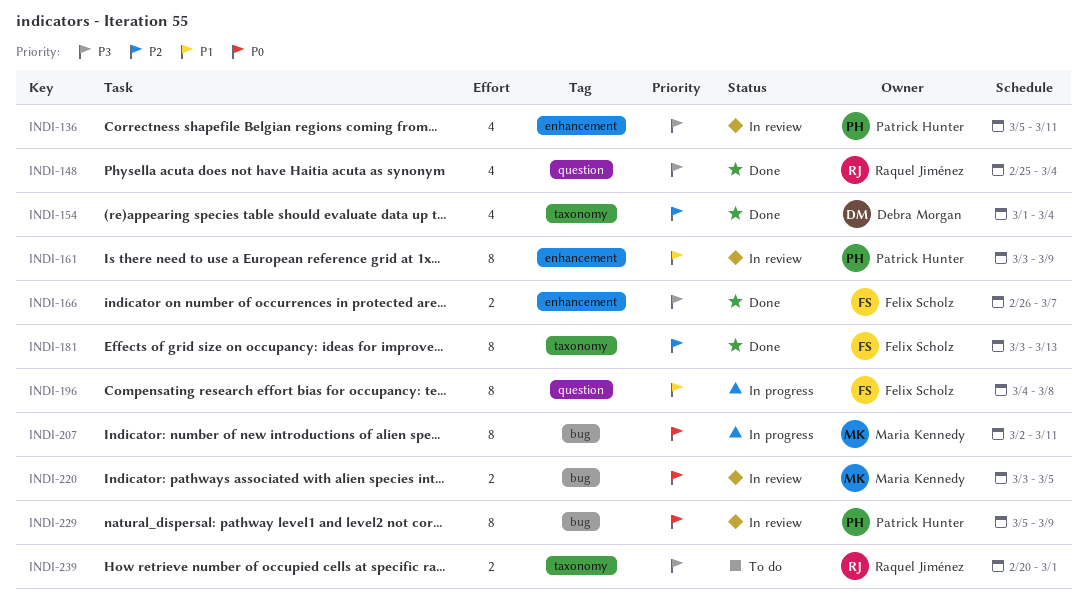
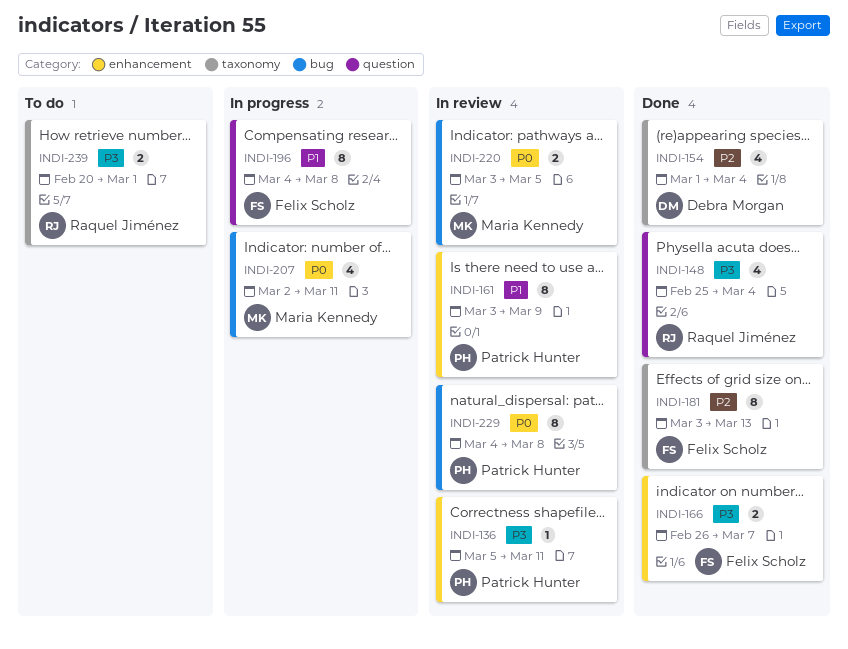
INDI-136, estimate: 4 -> 1
INDI-207, estimate: 8 -> 4
INDI-229, start: Mar 5 -> Mar 4
INDI-229, due: Mar 9 -> Mar 8

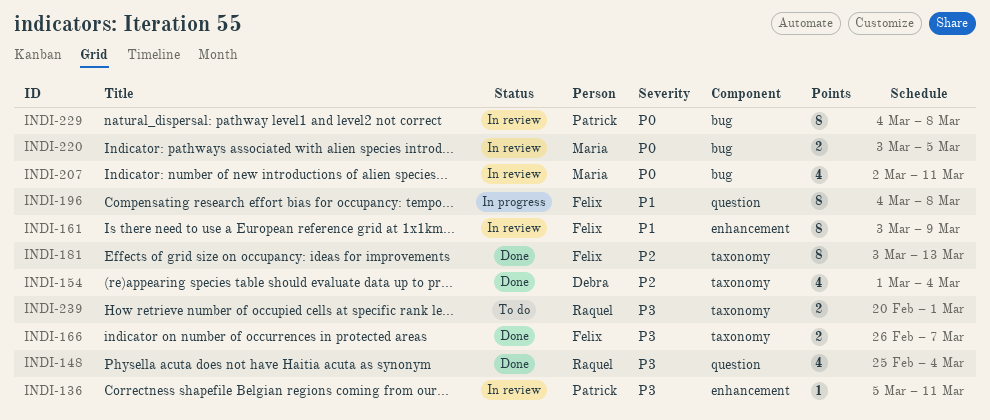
INDI-161, owner: Patrick Hunter -> Felix Scholz
INDI-166, label: enhancement -> taxonomy
INDI-207, status: In progress -> In review

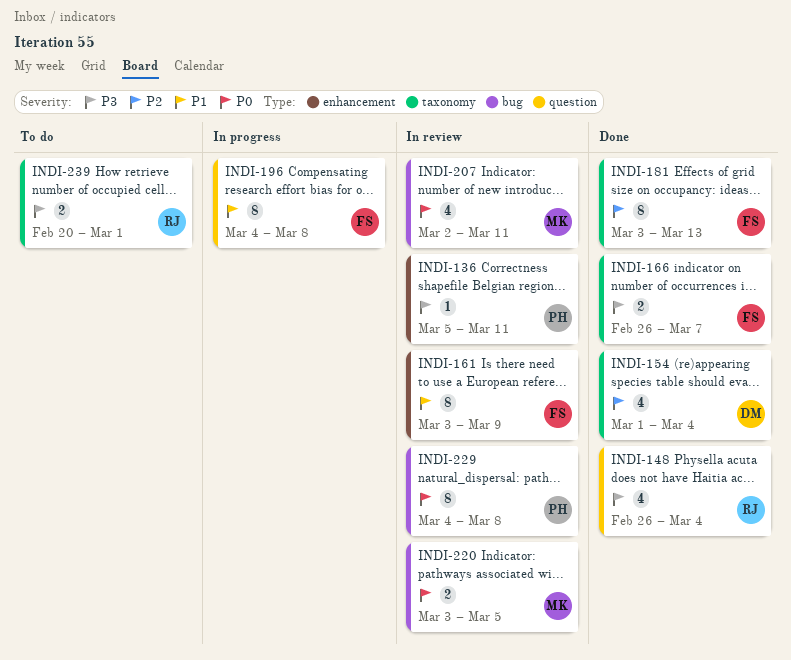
INDI-148, start: Feb 25 -> Feb 26

